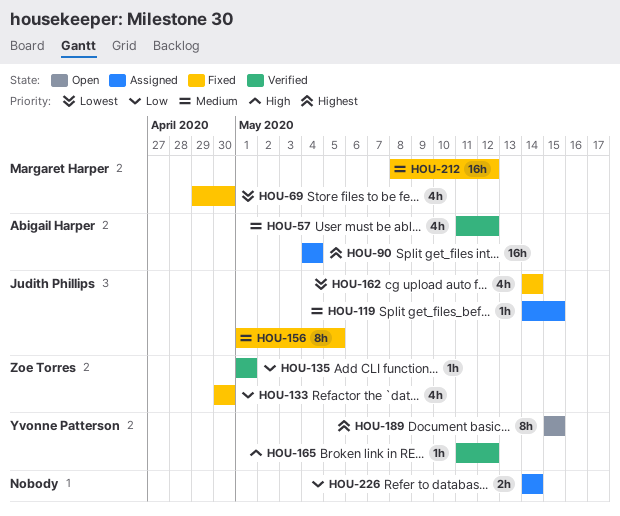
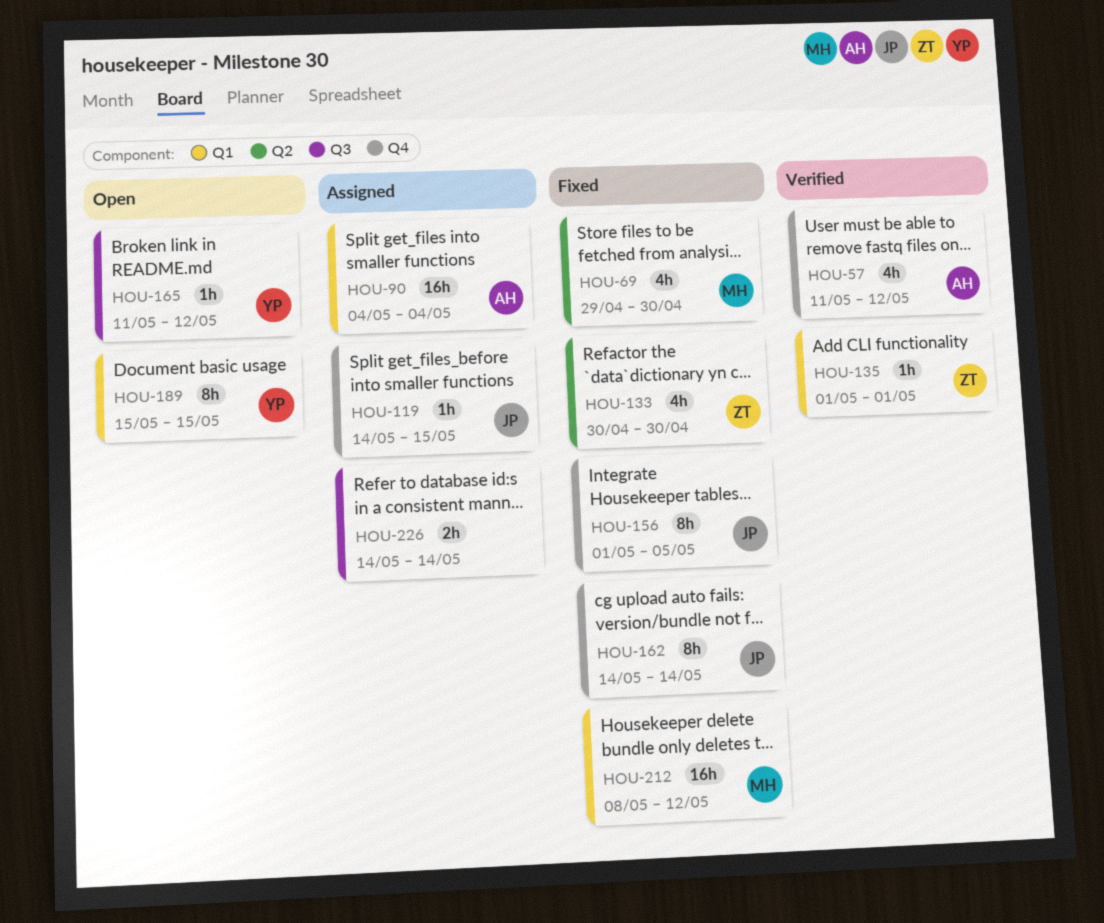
HOU-162, estimate: 4h -> 8h
HOU-165, status: Verified -> Open

